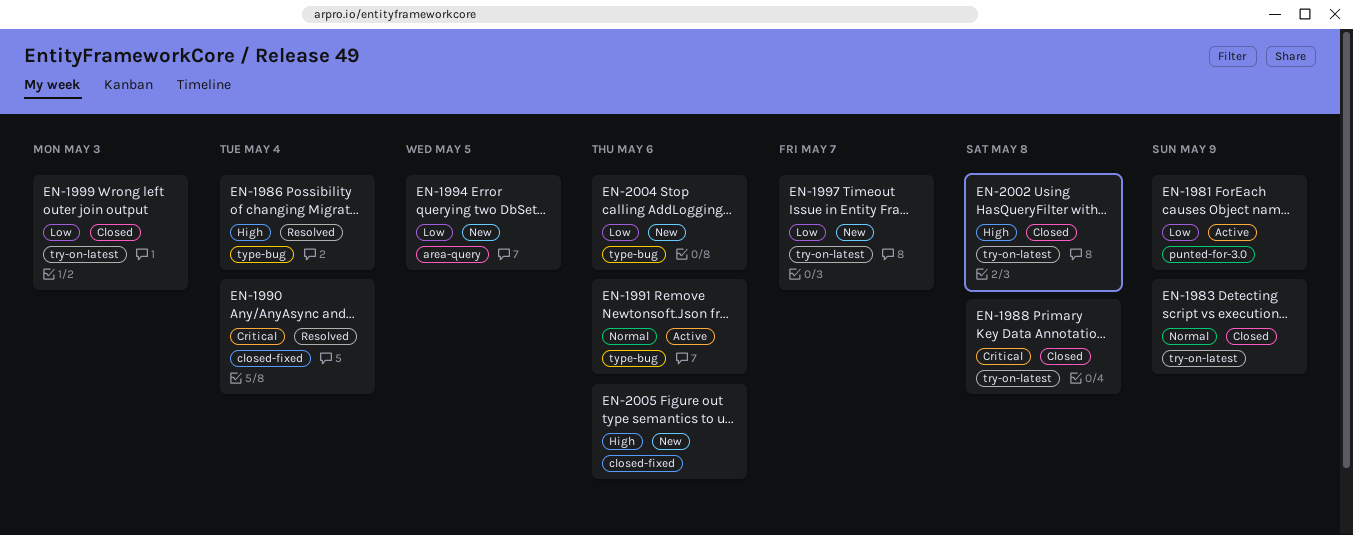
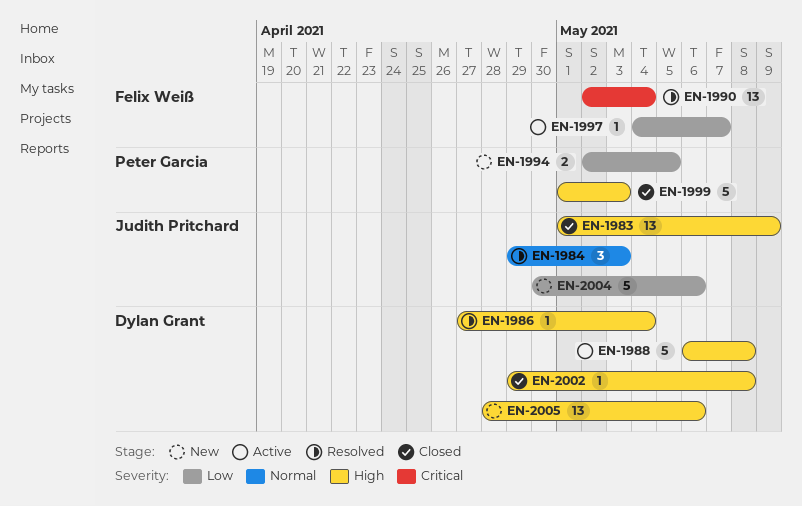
EN-1981: present -> none
EN-1983, priority: Normal -> High
EN-1984: none -> present
EN-1988, status: Closed -> Active
EN-1988, priority: Critical -> High
EN-1991: present -> none
EN-1997, status: New -> Active
EN-1999, priority: Low -> High

